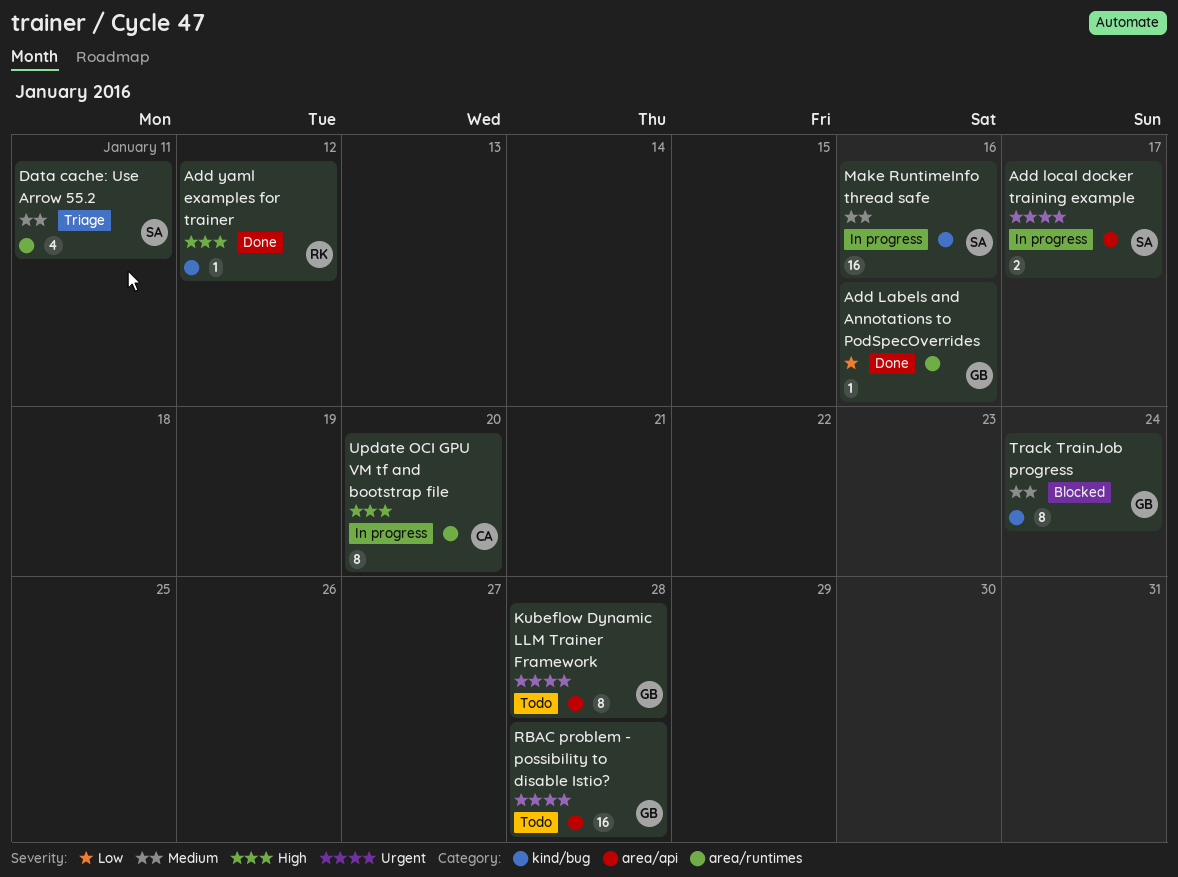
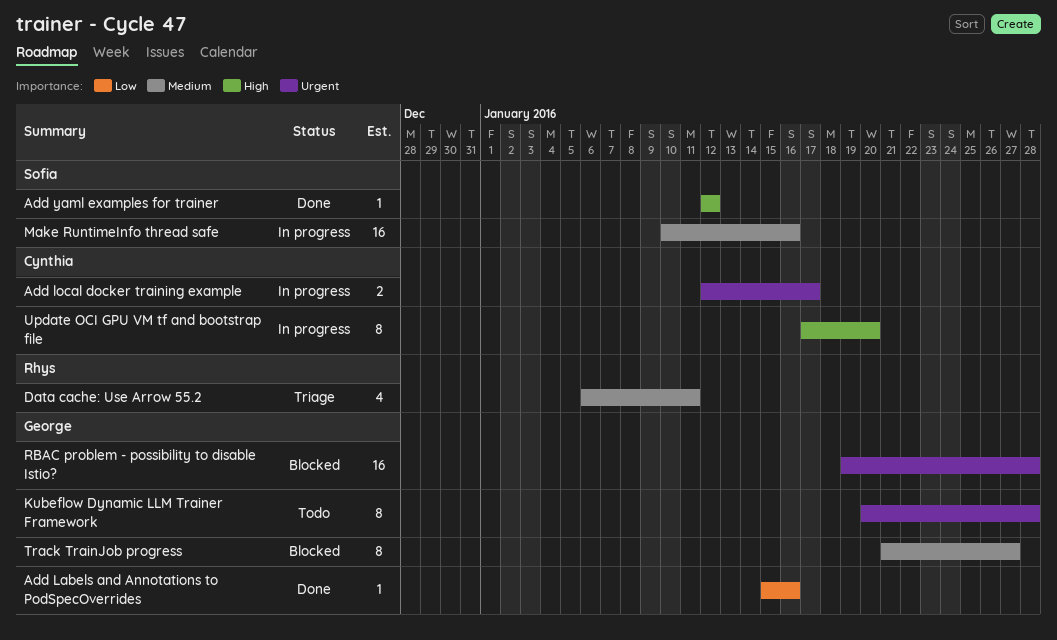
Add local docker training example, owner: Sofia -> Cynthia
Add yaml examples for trainer, owner: Rhys -> Sofia
Data cache: Use Arrow 55.2, owner: Sofia -> Rhys
RBAC problem - possibility to disable Istio?, status: Todo -> Blocked
Track TrainJob progress, due: Jan 24 -> Jan 27

